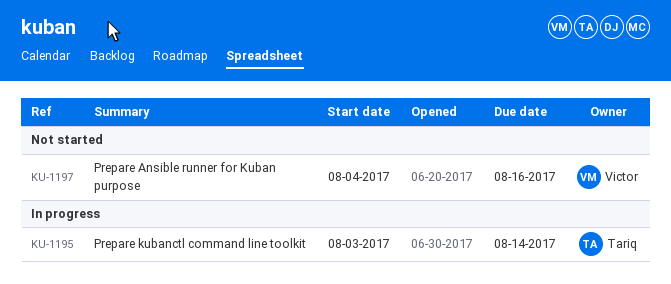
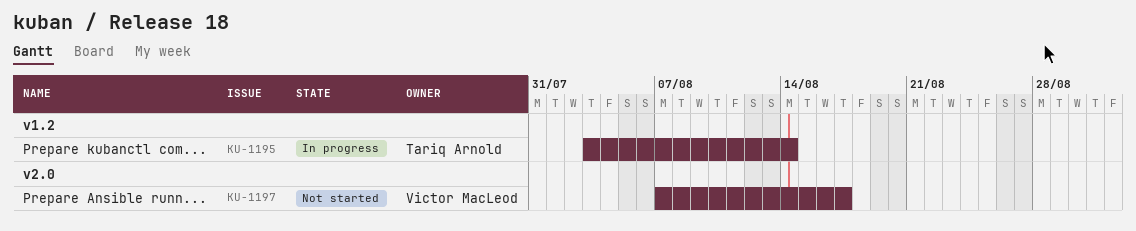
KU-1197, start: Aug 4 -> Aug 7
KU-1197, due: Aug 16 -> Aug 17

